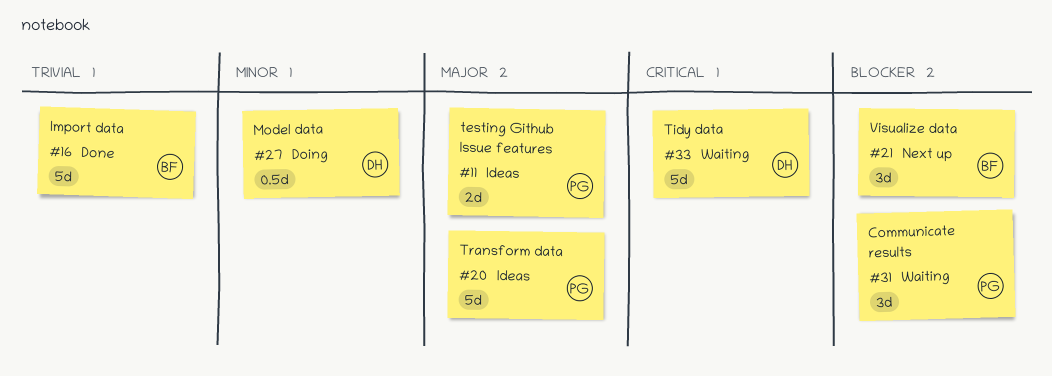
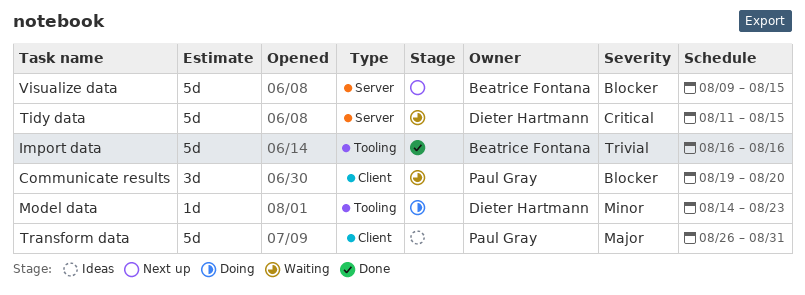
Model data, estimate: 0.5d -> 1d
testing Github Issue features: present -> none
Visualize data, estimate: 3d -> 5d

